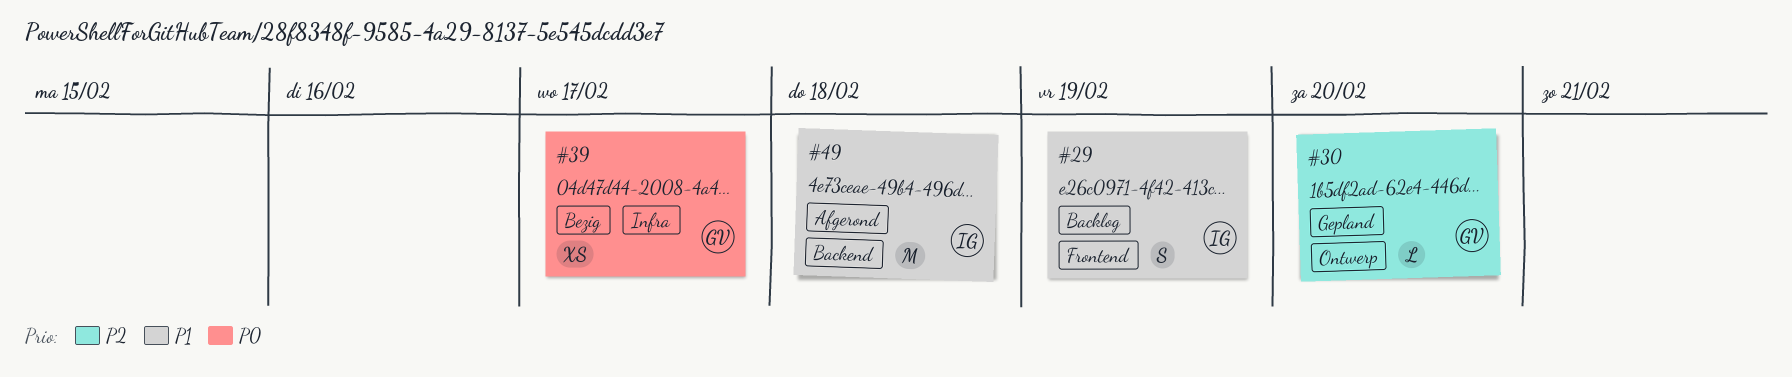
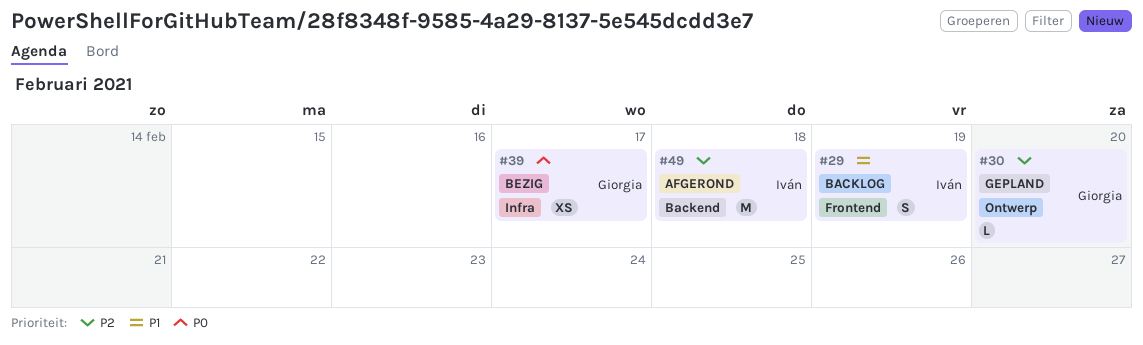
#49, priority: P1 -> P2

